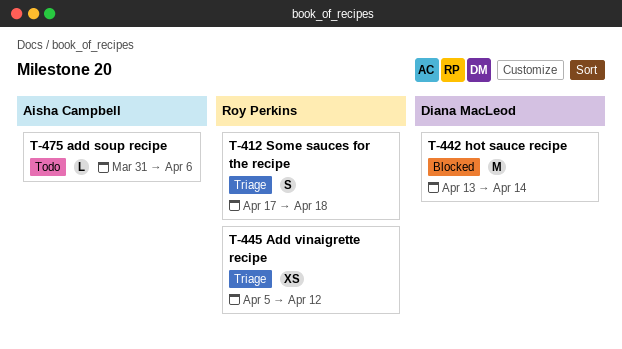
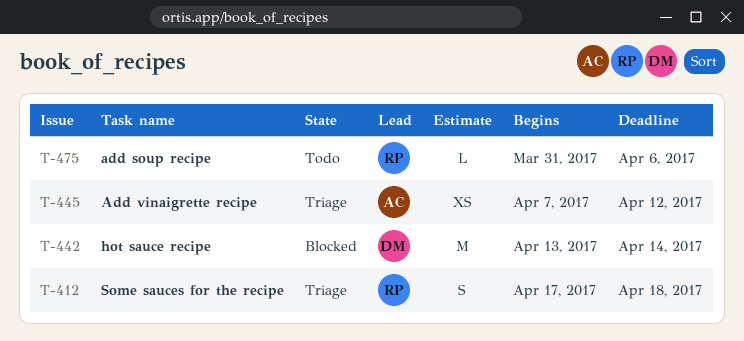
T-445, owner: Roy Perkins -> Aisha Campbell
T-445, start: Apr 5 -> Apr 7
T-475, owner: Aisha Campbell -> Roy Perkins

